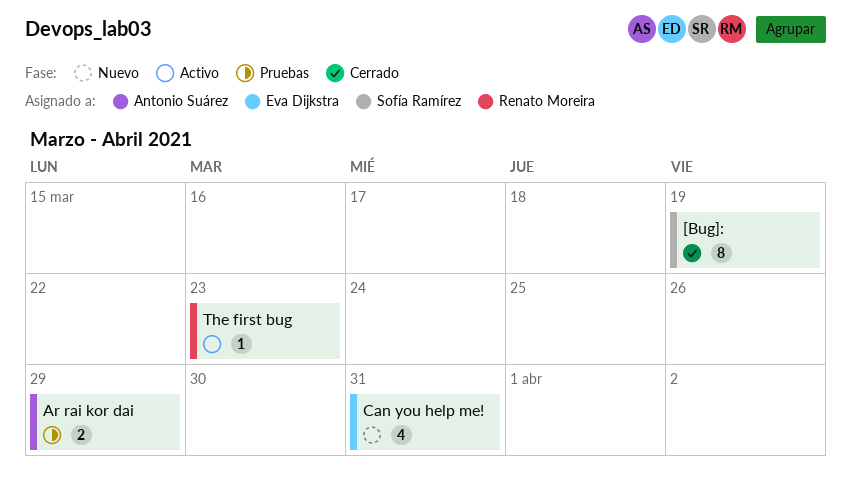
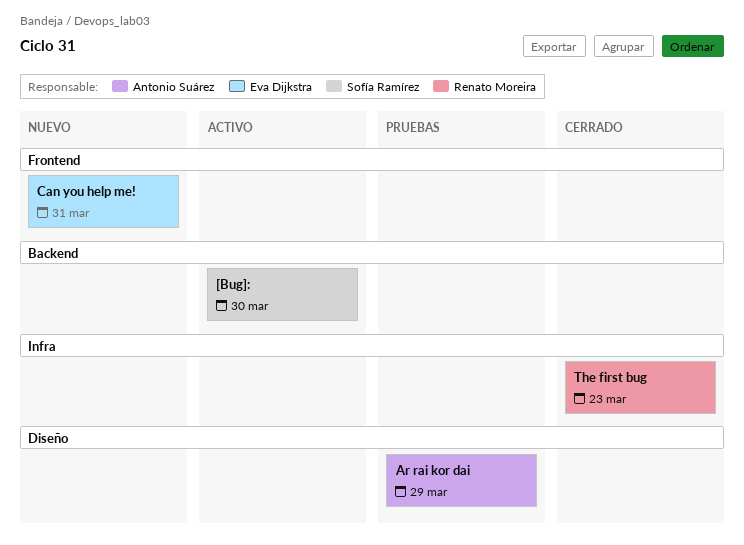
[Bug]:, status: Cerrado -> Activo
[Bug]:, due: Mar 19 -> Mar 30
The first bug, status: Activo -> Cerrado

